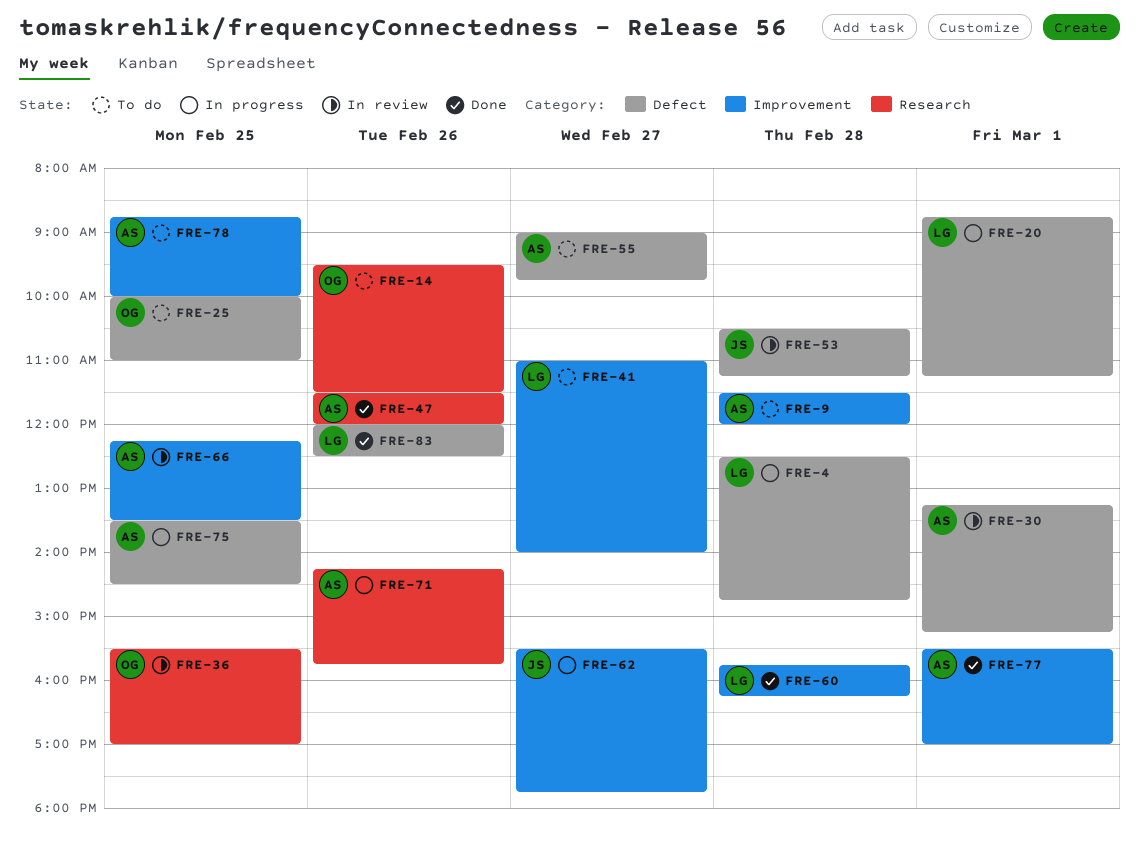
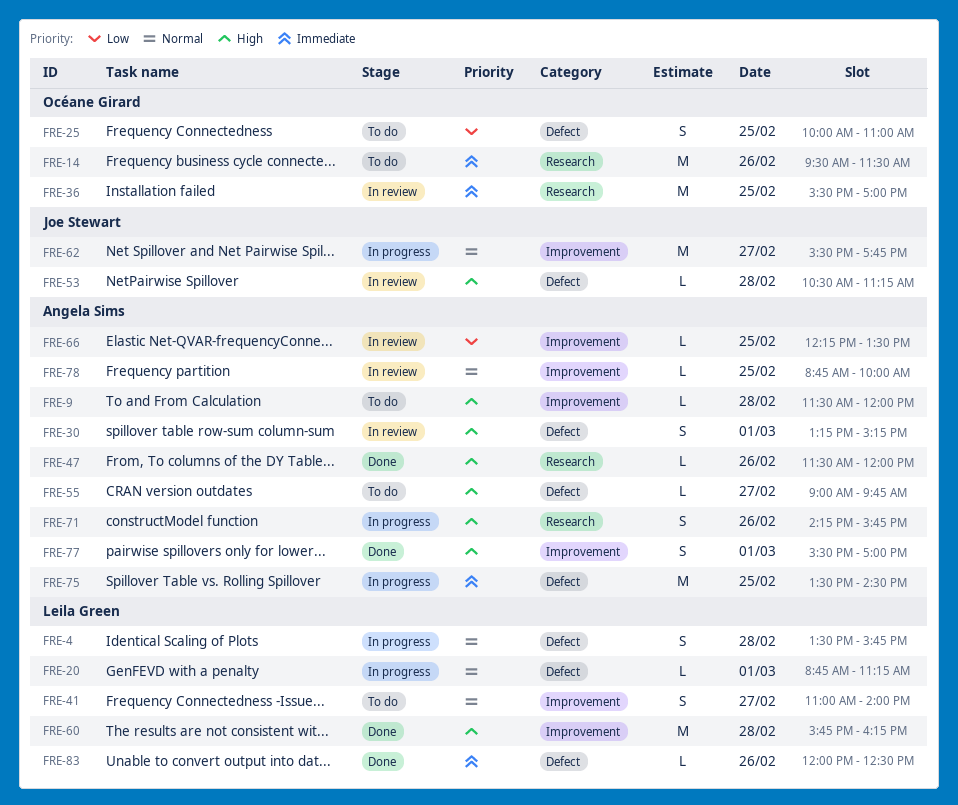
FRE-4, begins: 12:30 -> 13:30
FRE-4, ends: 14:45 -> 15:45
FRE-78, status: To do -> In review

